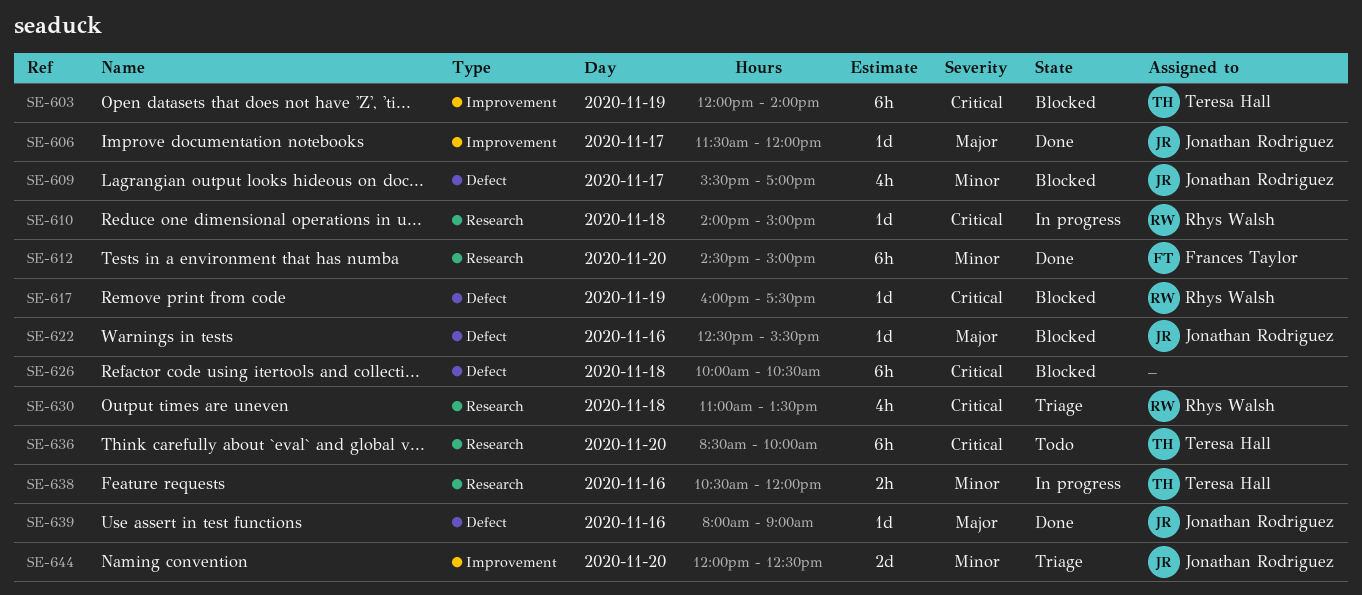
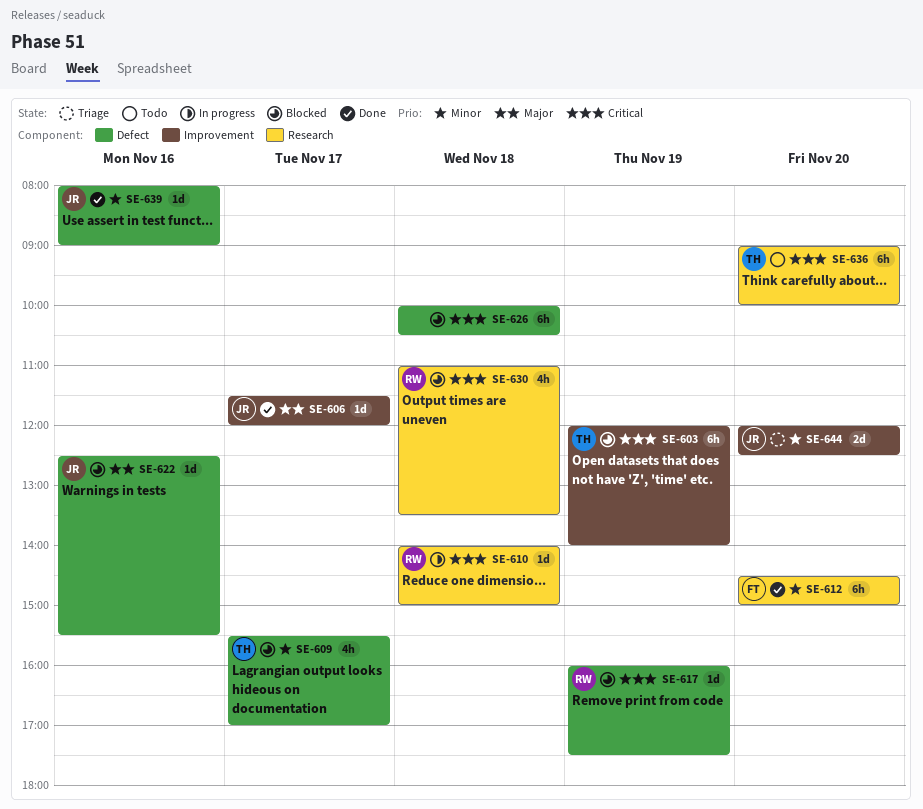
SE-609, owner: Jonathan Rodriguez -> Teresa Hall
SE-630, status: Triage -> Blocked
SE-636, begins: 08:30 -> 09:00
SE-638: present -> none
SE-639, priority: Major -> Minor

